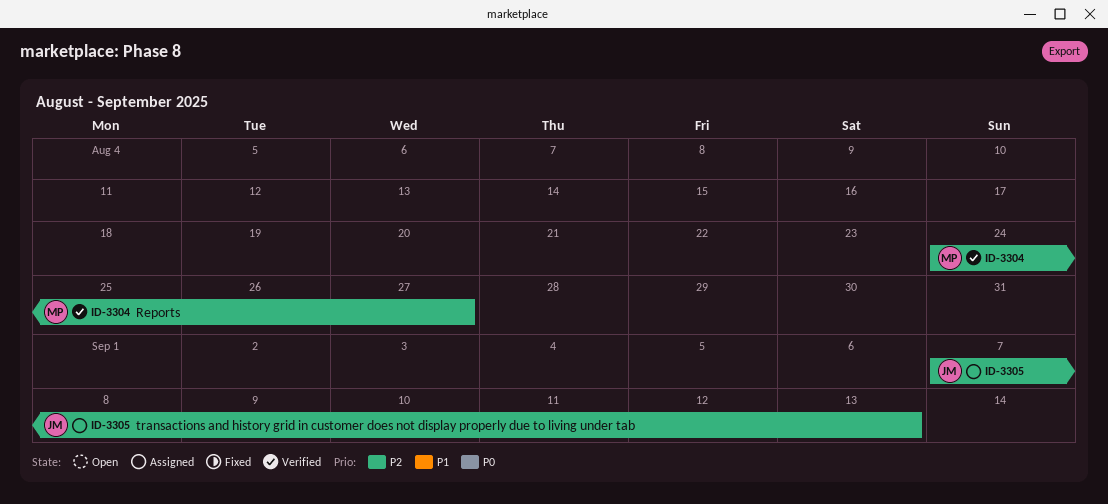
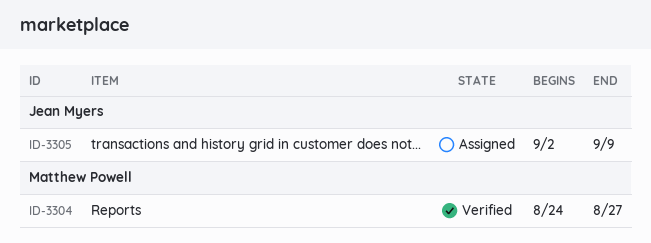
ID-3305, start: Sep 7 -> Sep 2
ID-3305, due: Sep 13 -> Sep 9

